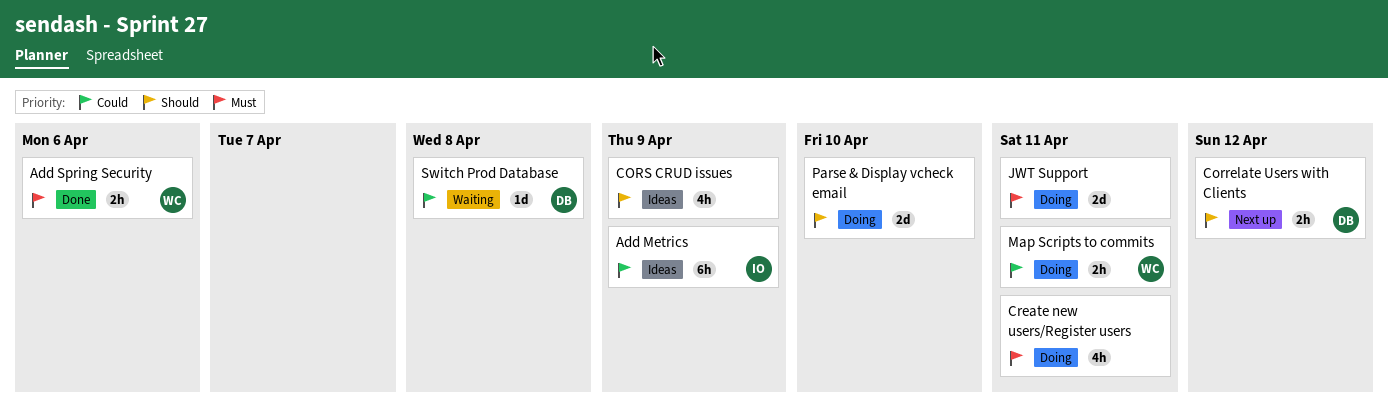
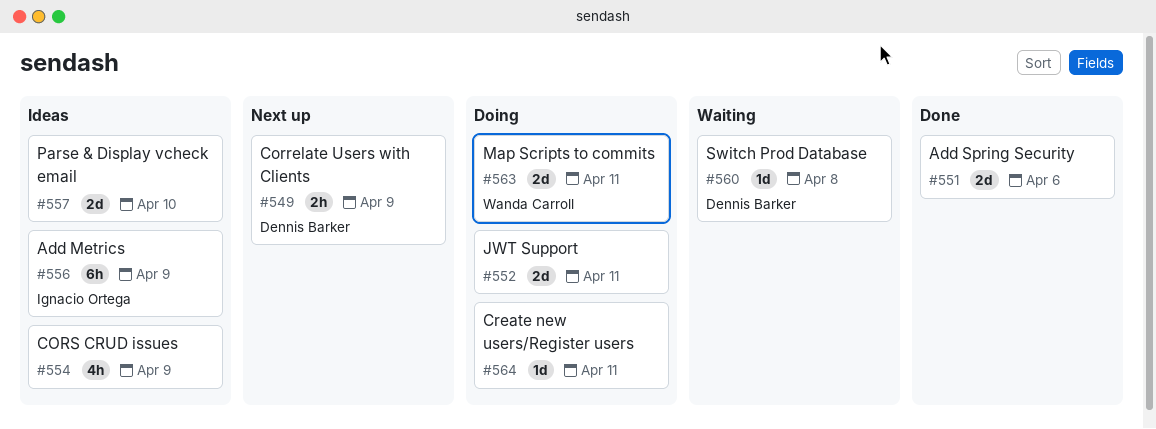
Add Spring Security, owner: Wanda Carroll -> none
Add Spring Security, estimate: 2h -> 2d
Correlate Users with Clients, due: Apr 12 -> Apr 9
Create new users/Register users, estimate: 4h -> 1d
Map Scripts to commits, estimate: 2h -> 2d
Parse & Display vcheck email, status: Doing -> Ideas

